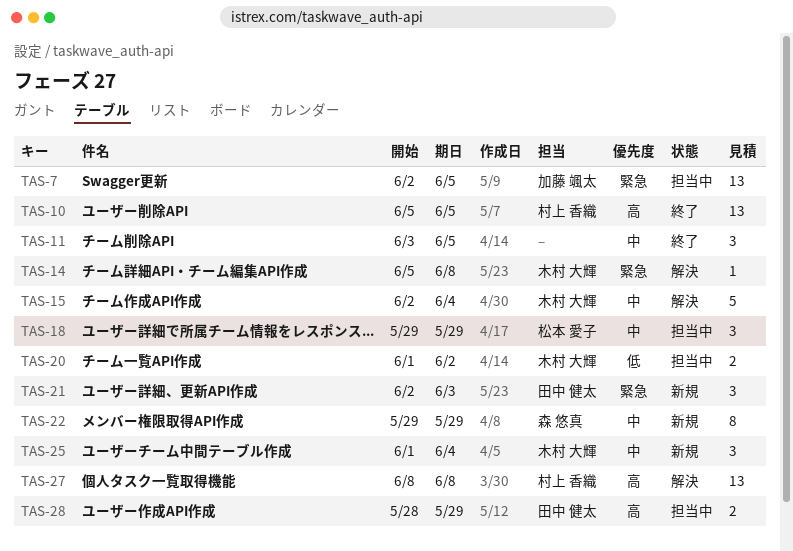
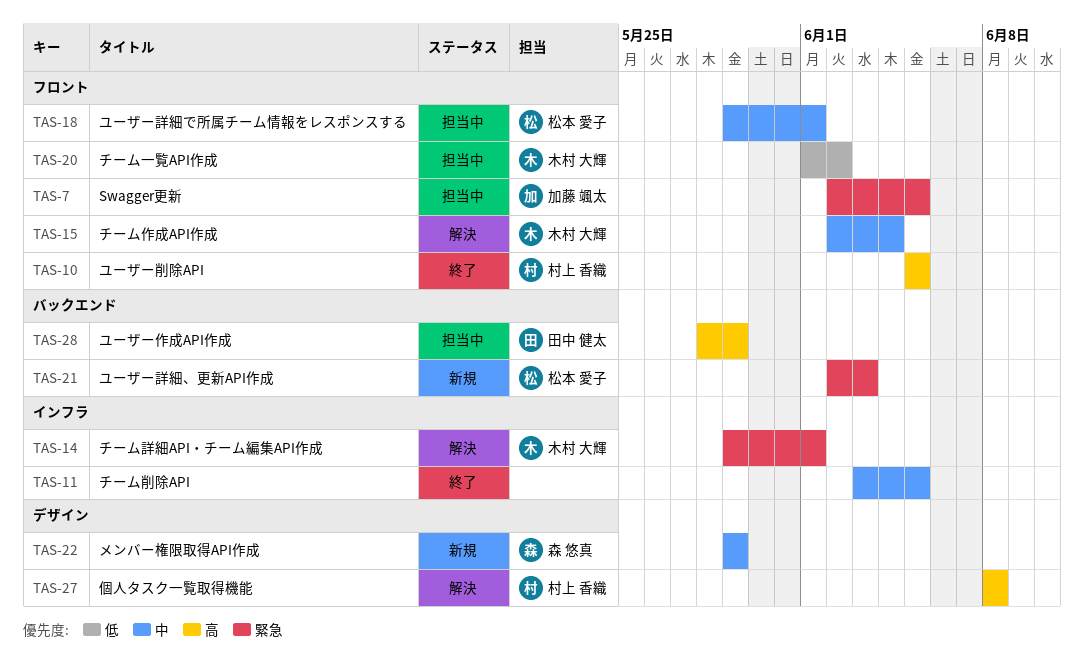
TAS-14, start: Jun 5 -> May 29
TAS-14, due: Jun 8 -> Jun 1
TAS-18, due: May 29 -> Jun 1
TAS-21, owner: 田中 健太 -> 松本 愛子
TAS-25: present -> none

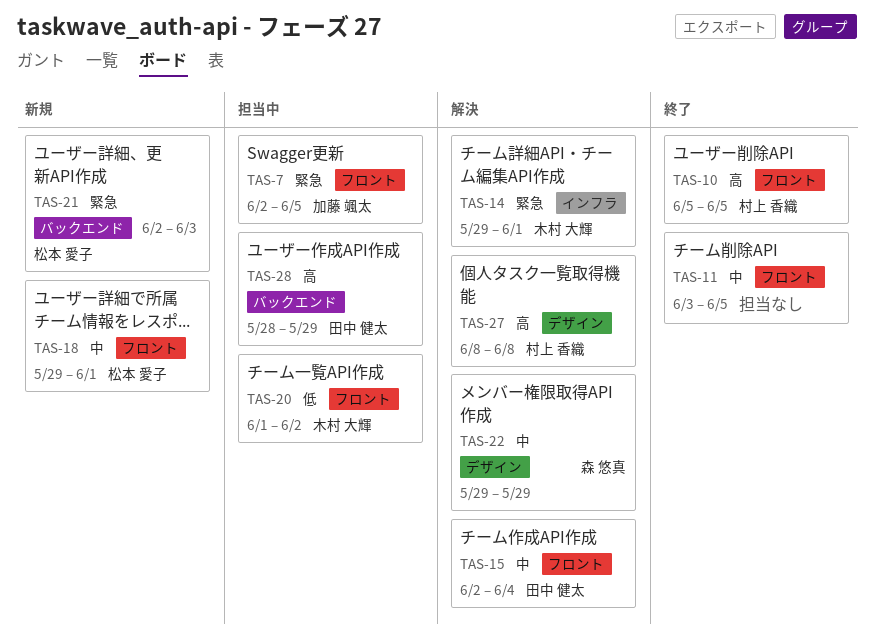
TAS-11, label: インフラ -> フロント
TAS-15, owner: 木村 大輝 -> 田中 健太
TAS-18, status: 担当中 -> 新規
TAS-22, status: 新規 -> 解決

